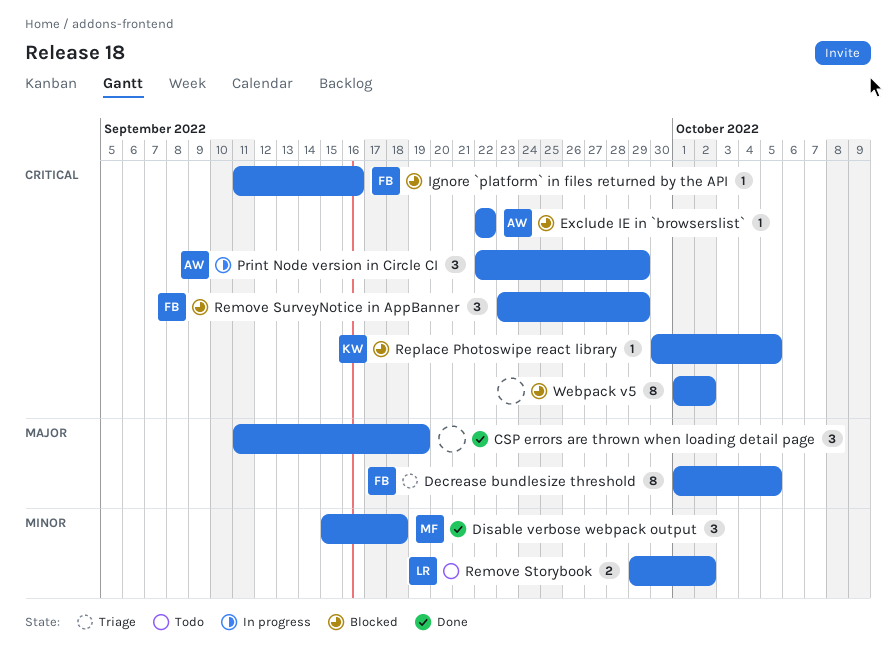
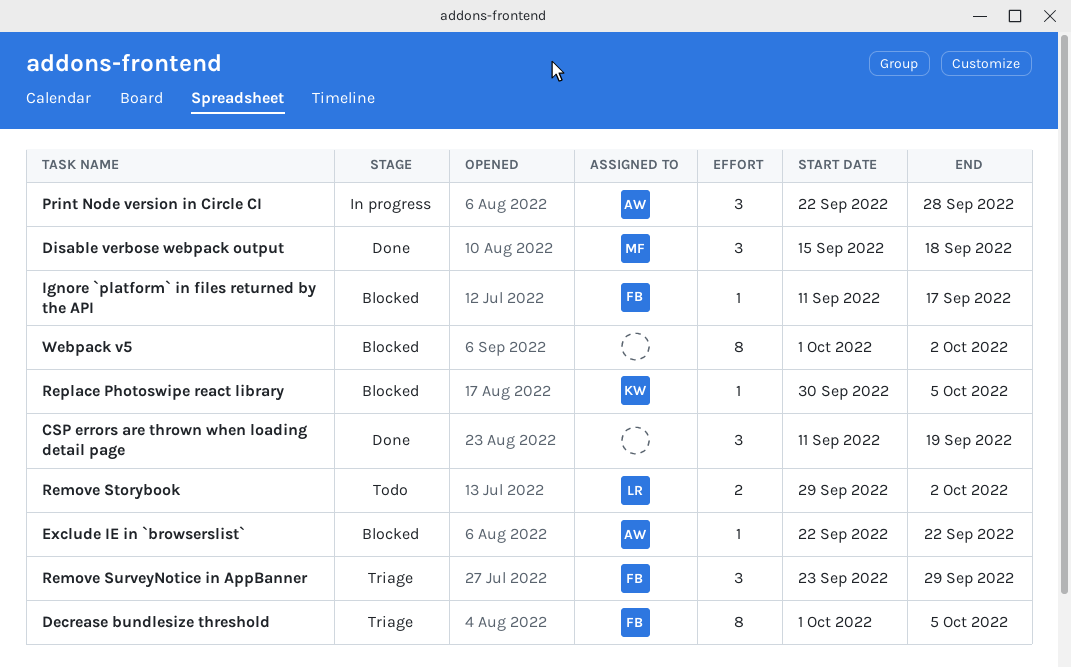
Ignore `platform` in files returned by the API, due: Sep 16 -> Sep 17
Print Node version in Circle CI, due: Sep 29 -> Sep 28
Remove SurveyNotice in AppBanner, status: Blocked -> Triage

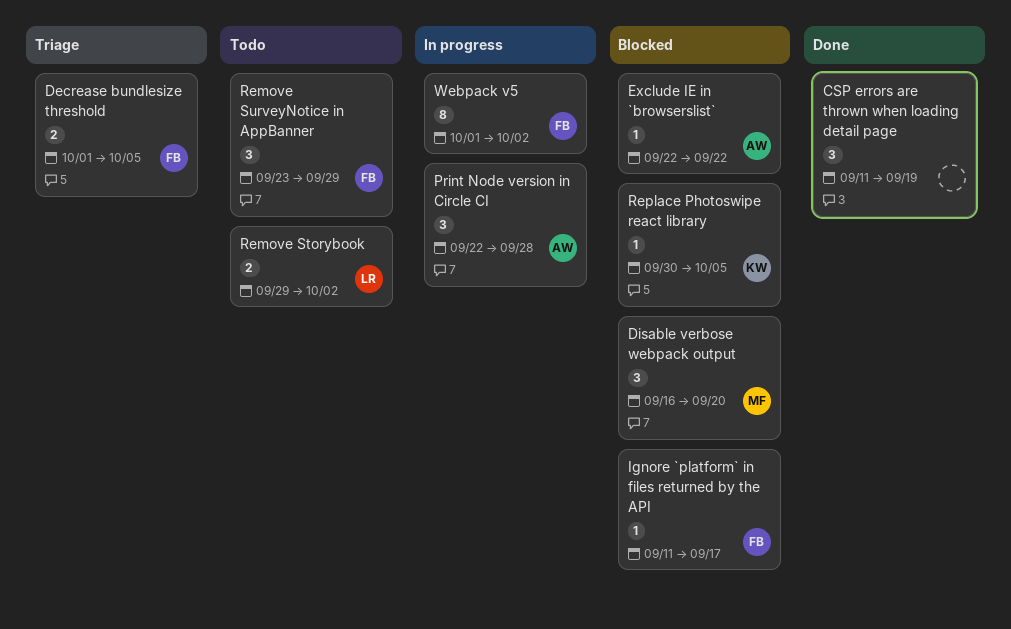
Decrease bundlesize threshold, estimate: 8 -> 2
Disable verbose webpack output, status: Done -> Blocked
Disable verbose webpack output, start: Sep 15 -> Sep 16
Disable verbose webpack output, due: Sep 18 -> Sep 20
Remove SurveyNotice in AppBanner, status: Triage -> Todo
Webpack v5, status: Blocked -> In progress
Webpack v5, owner: none -> FB

